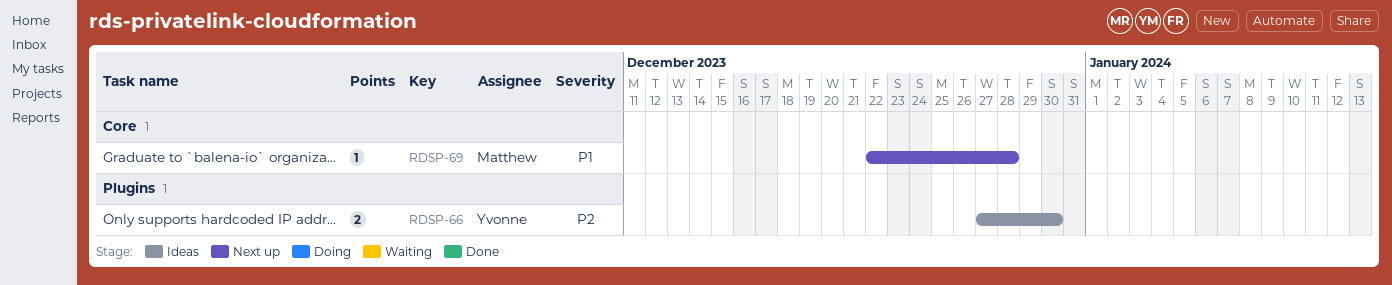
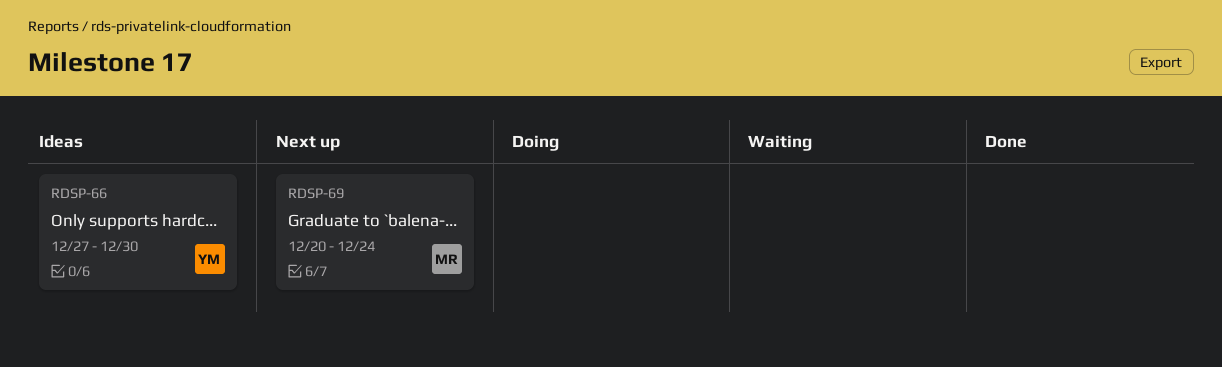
RDSP-69, start: Dec 22 -> Dec 20
RDSP-69, due: Dec 28 -> Dec 24

